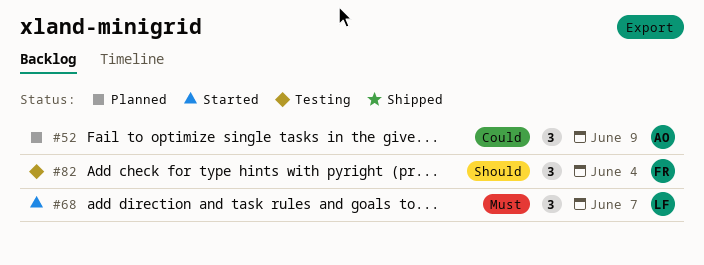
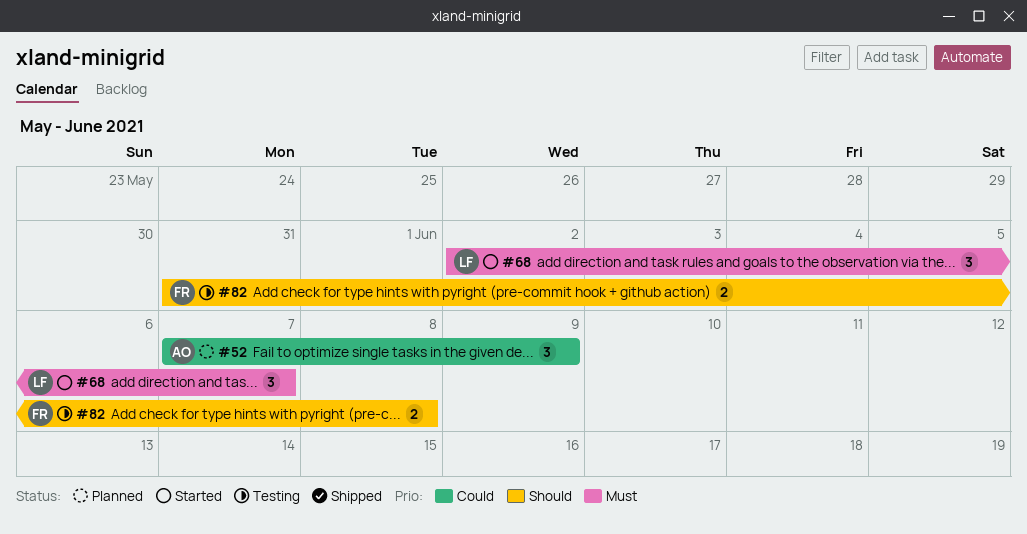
#82, estimate: 3 -> 2
#82, due: Jun 4 -> Jun 8

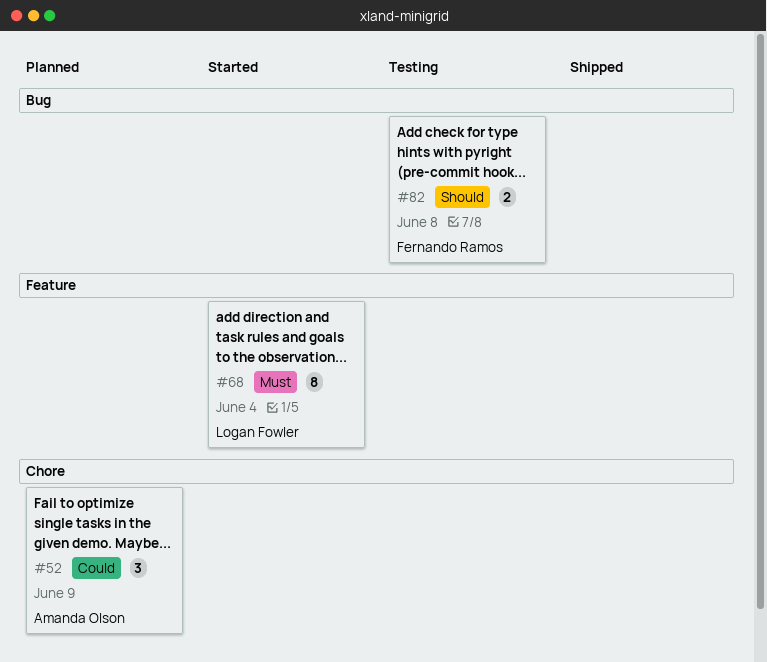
#68, estimate: 3 -> 8
#68, due: Jun 7 -> Jun 4

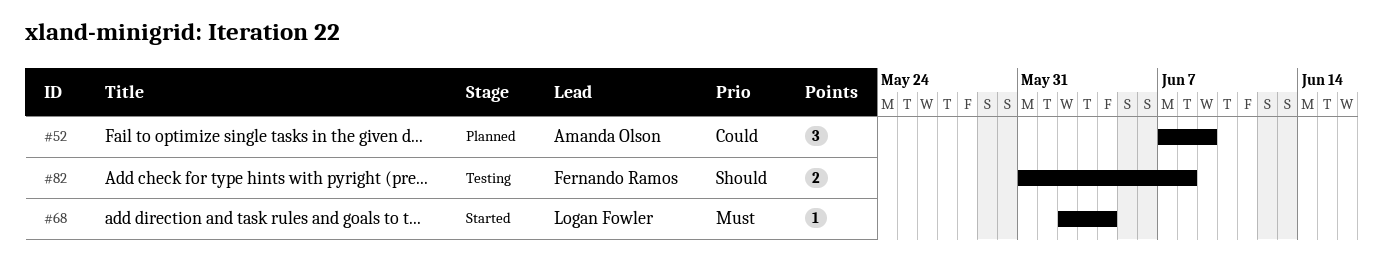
#68, estimate: 8 -> 1

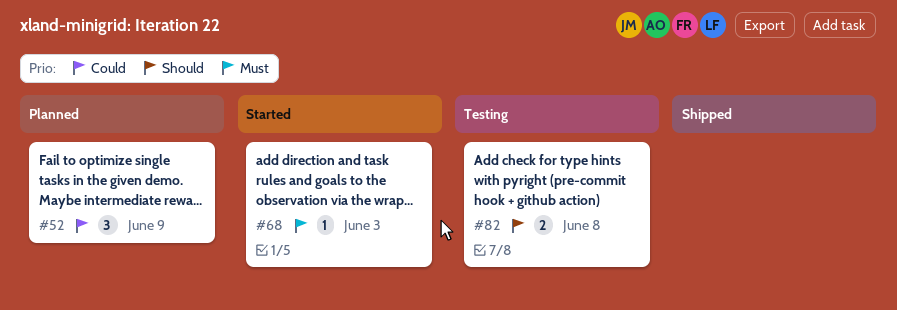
#68, due: Jun 4 -> Jun 3

